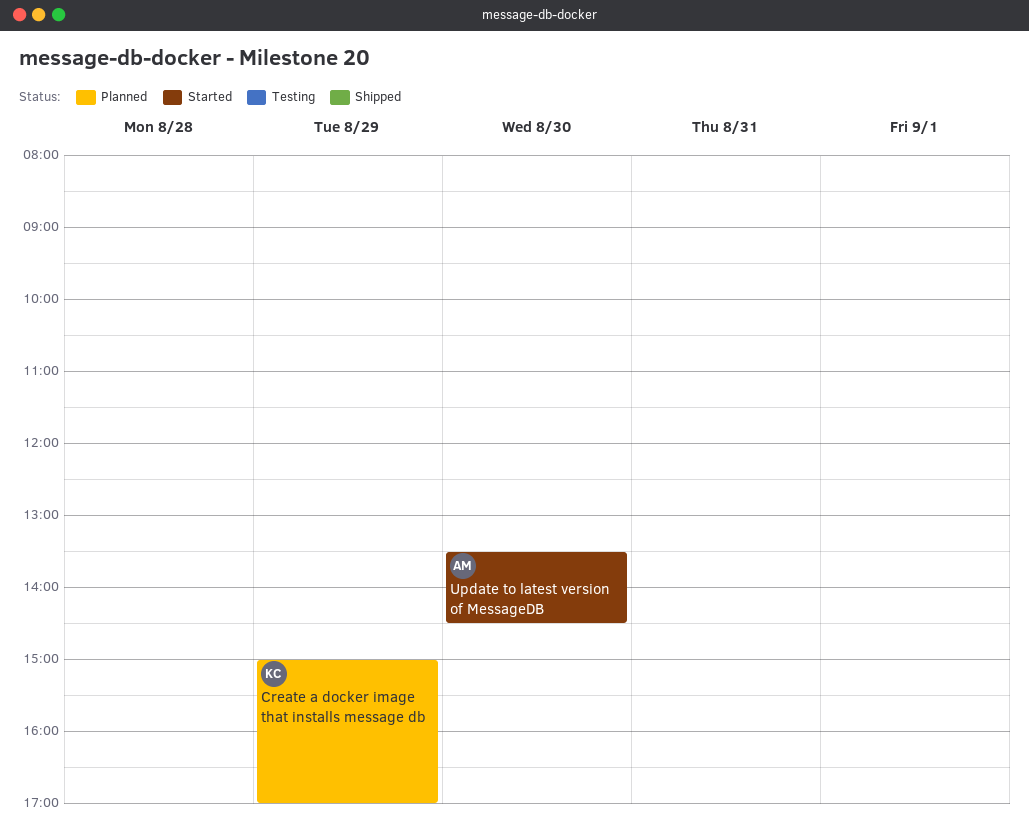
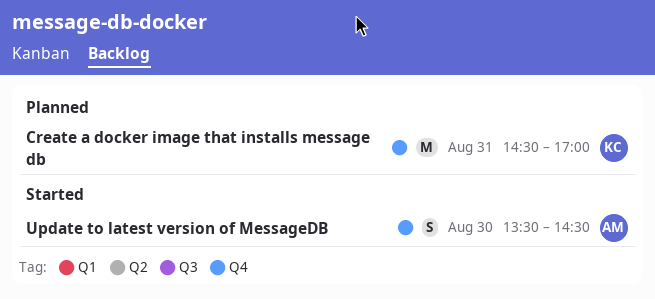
Create a docker image that installs message db, day: Aug 29 -> Aug 31
Create a docker image that installs message db, begins: 15:00 -> 14:30

